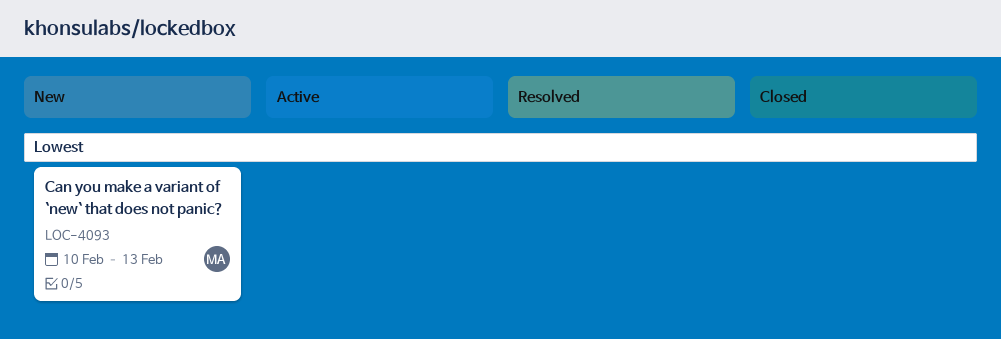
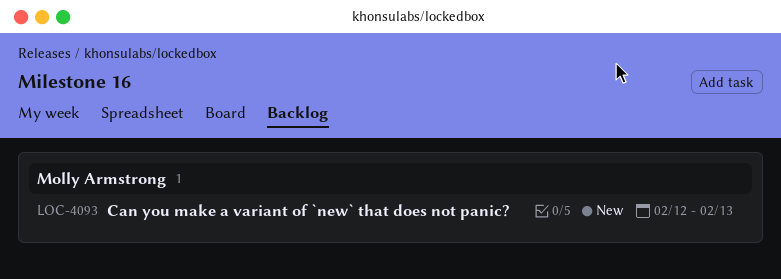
LOC-4093, start: Feb 10 -> Feb 12

